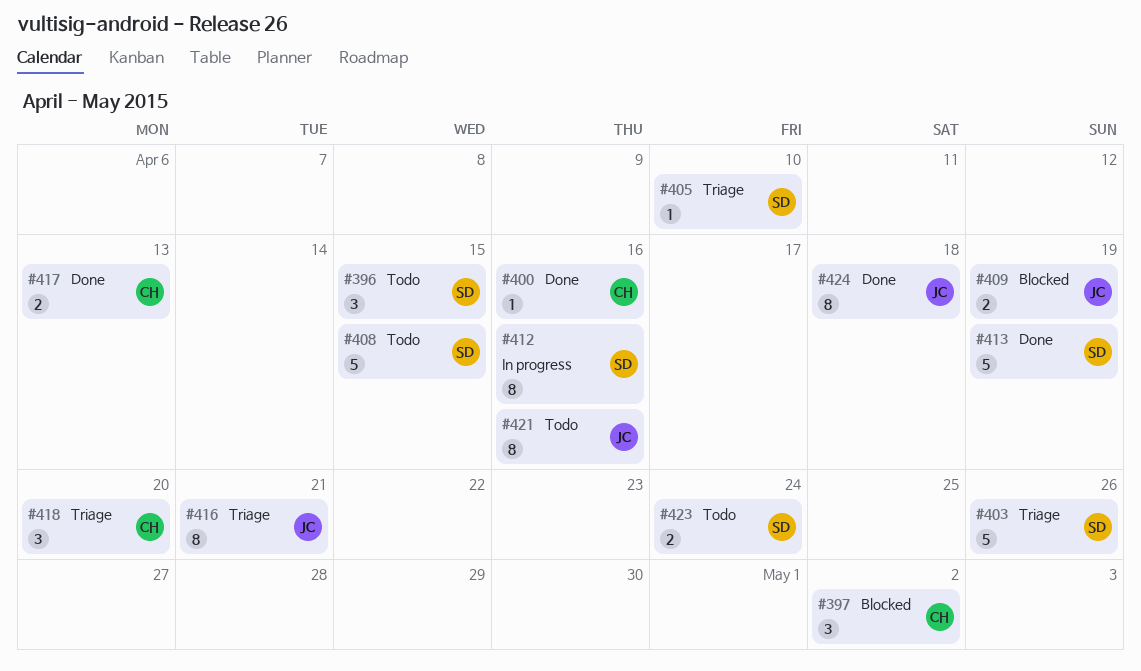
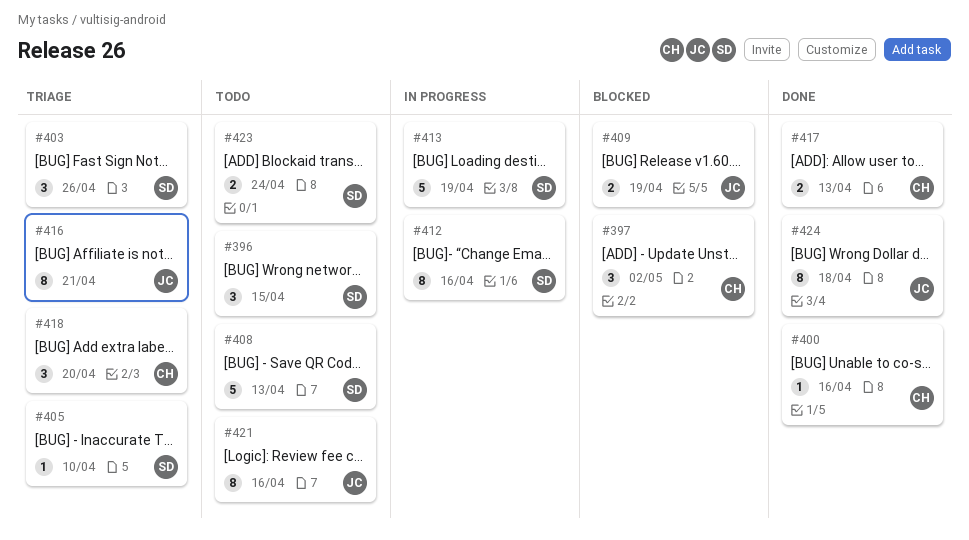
#403, estimate: 5 -> 3
#408, due: Apr 15 -> Apr 13
#413, status: Done -> In progress

